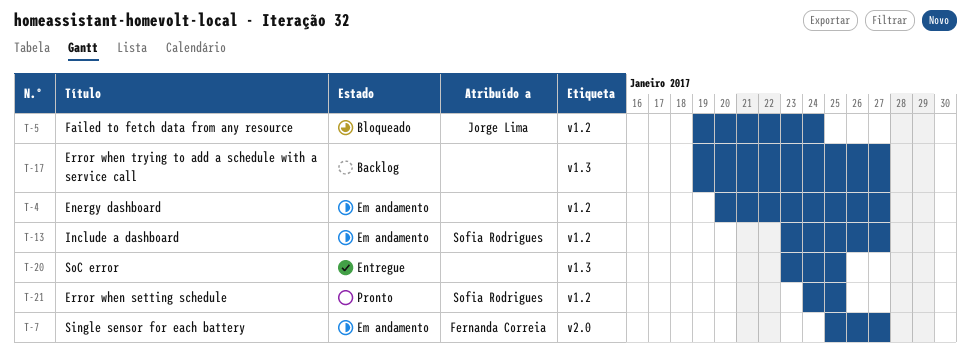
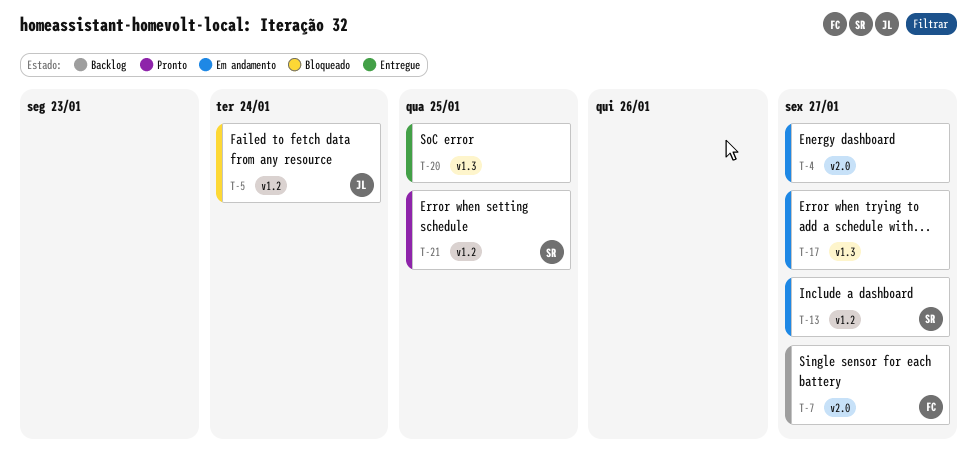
T-4, label: v1.2 -> v2.0
T-7, status: Em andamento -> Backlog
T-17, status: Backlog -> Em andamento

